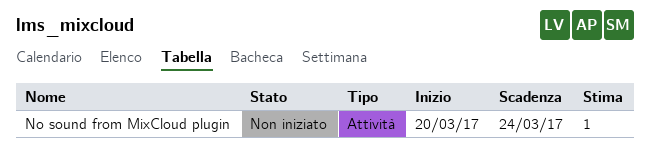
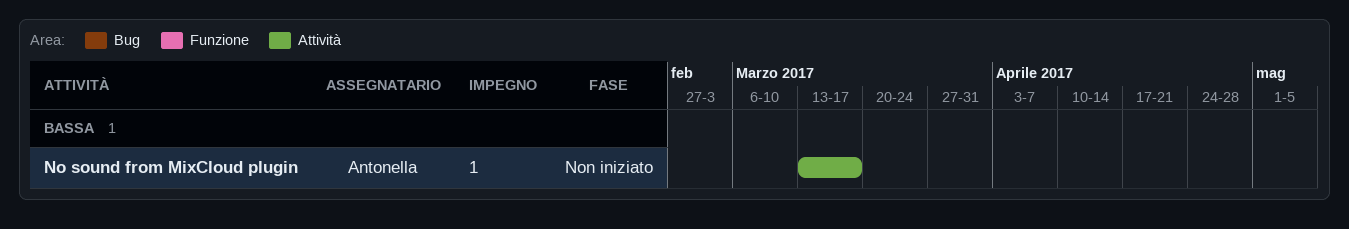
No sound from MixCloud plugin, start: Mar 20 -> Mar 13
No sound from MixCloud plugin, due: Mar 24 -> Mar 17

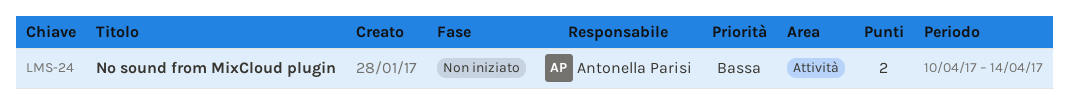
No sound from MixCloud plugin, estimate: 1 -> 2
No sound from MixCloud plugin, start: Mar 13 -> Apr 10
No sound from MixCloud plugin, due: Mar 17 -> Apr 14

